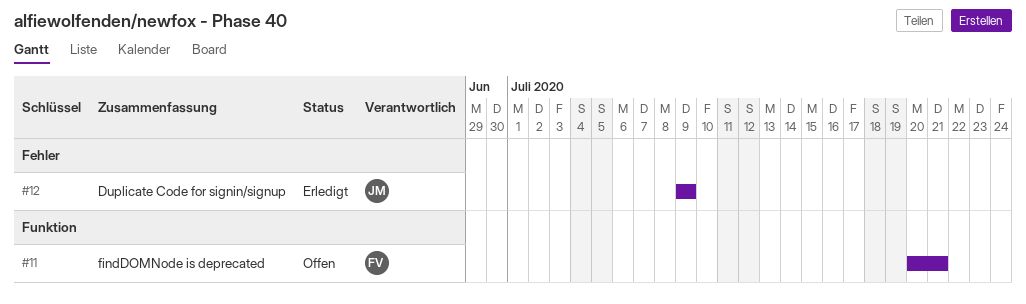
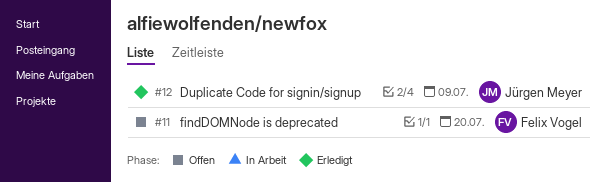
#11, due: Jul 21 -> Jul 20

